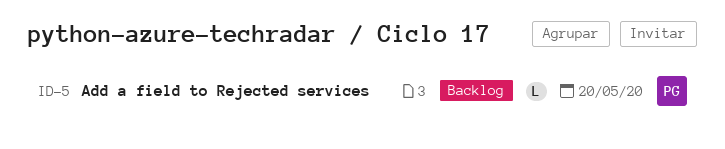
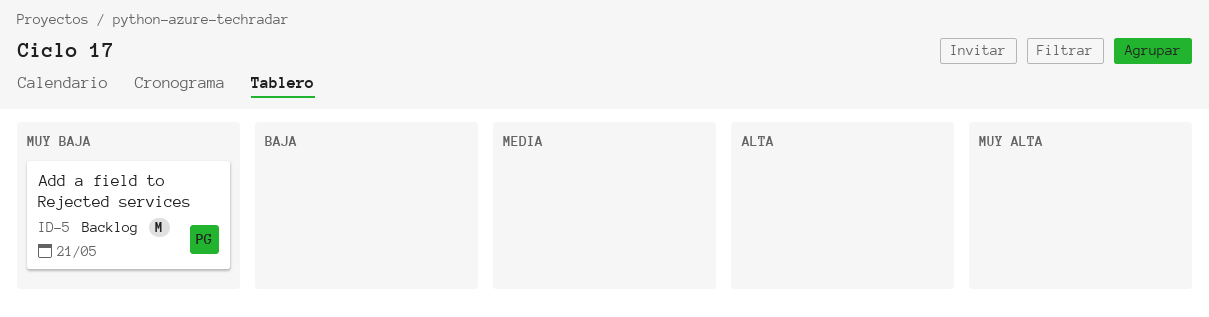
ID-5, estimate: L -> M
ID-5, due: May 20 -> May 21

